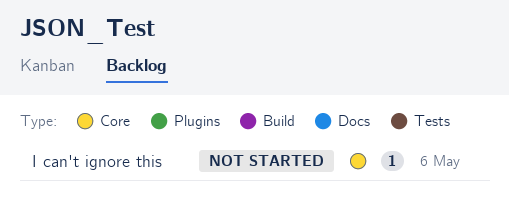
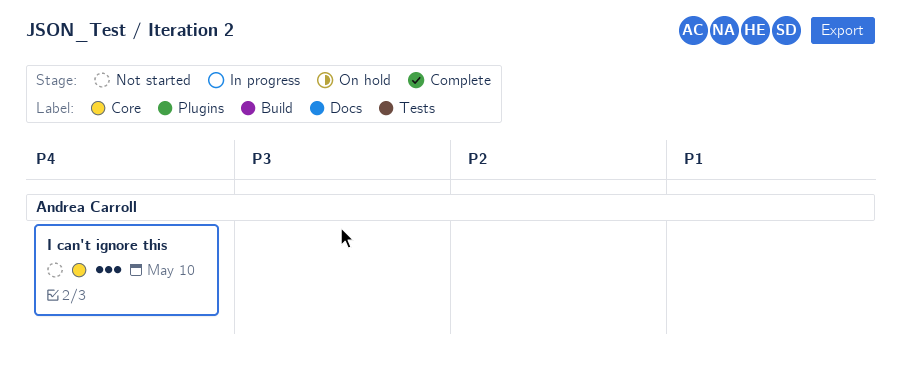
I can't ignore this, estimate: 1 -> 3
I can't ignore this, due: May 6 -> May 10

